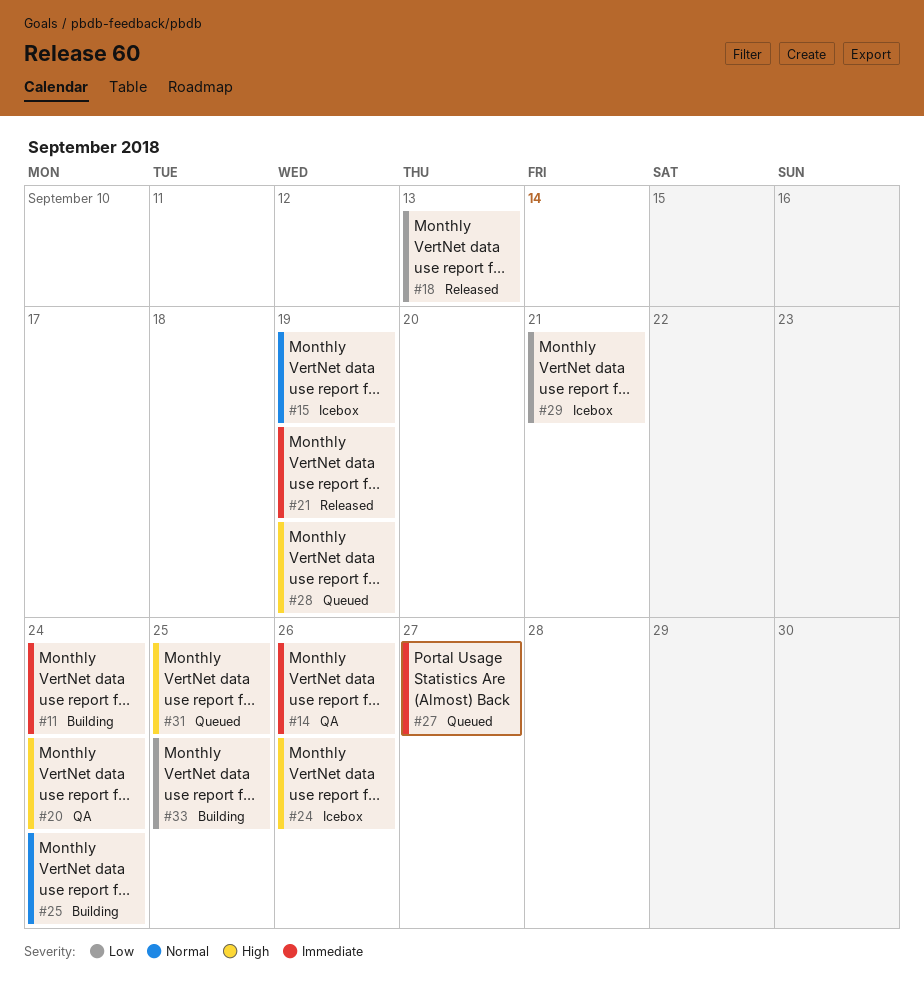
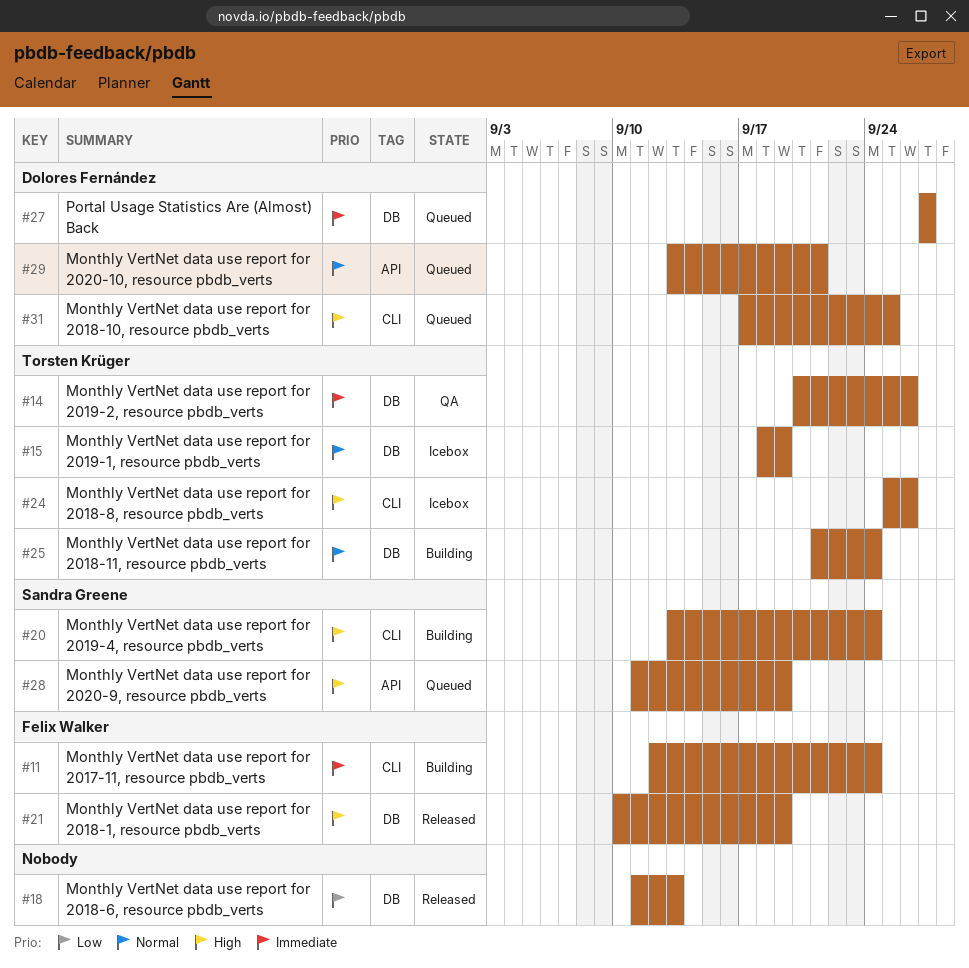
#20, status: QA -> Building
#21, priority: Immediate -> High
#29, status: Icebox -> Queued
#29, priority: Low -> Normal
#33: present -> none

